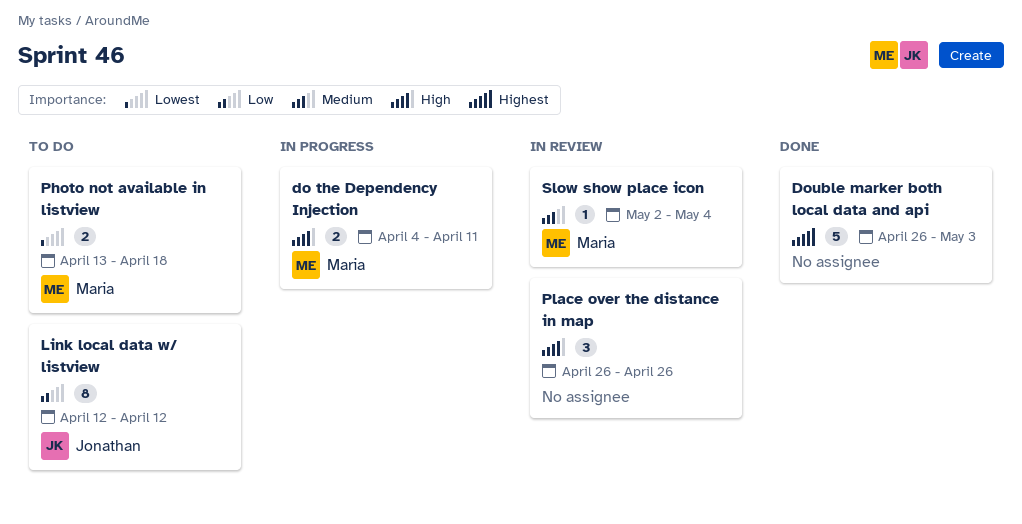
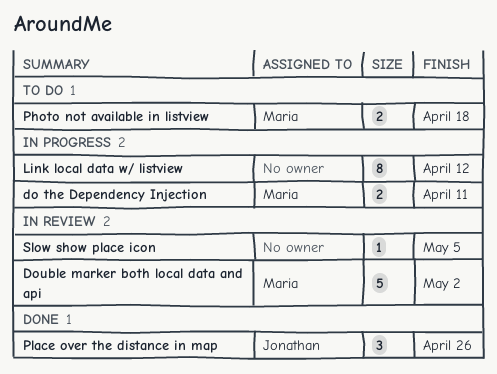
Double marker both local data and api, status: Done -> In review
Double marker both local data and api, owner: none -> Maria
Double marker both local data and api, due: May 3 -> May 2
Link local data w/ listview, status: To do -> In progress
Link local data w/ listview, owner: Jonathan -> none
Place over the distance in map, status: In review -> Done
Place over the distance in map, owner: none -> Jonathan
Slow show place icon, owner: Maria -> none
Slow show place icon, due: May 4 -> May 5

